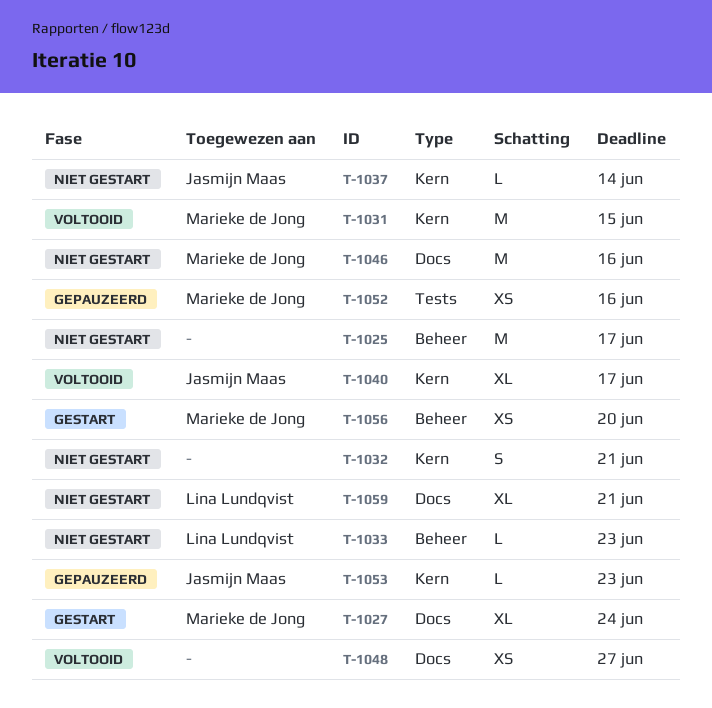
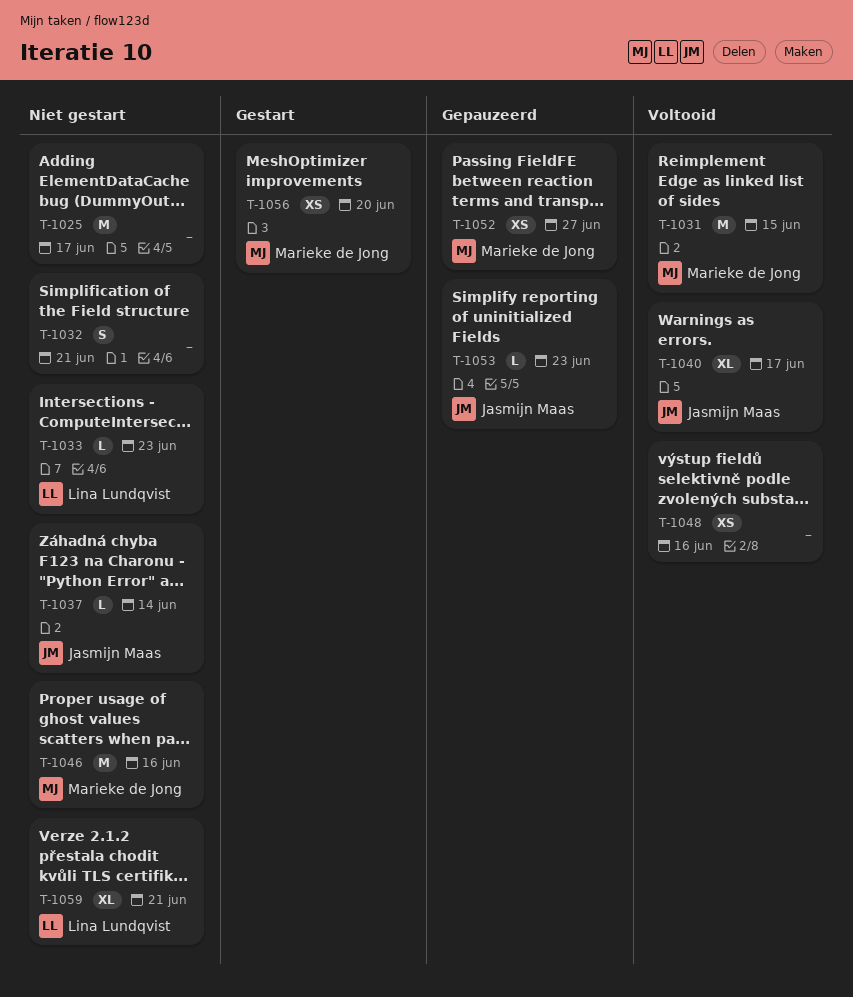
T-1027: present -> none
T-1048, due: Jun 27 -> Jun 16
T-1052, due: Jun 16 -> Jun 27

